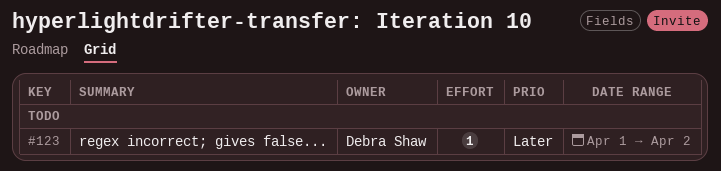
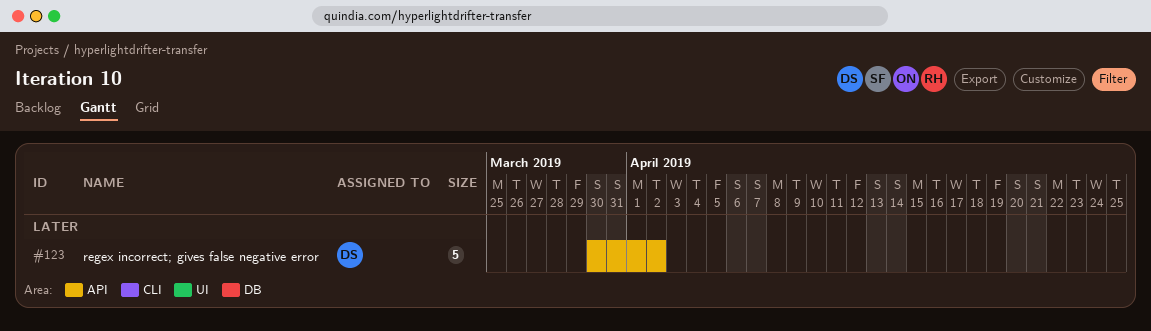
#123, estimate: 1 -> 5
#123, start: Apr 1 -> Mar 30

